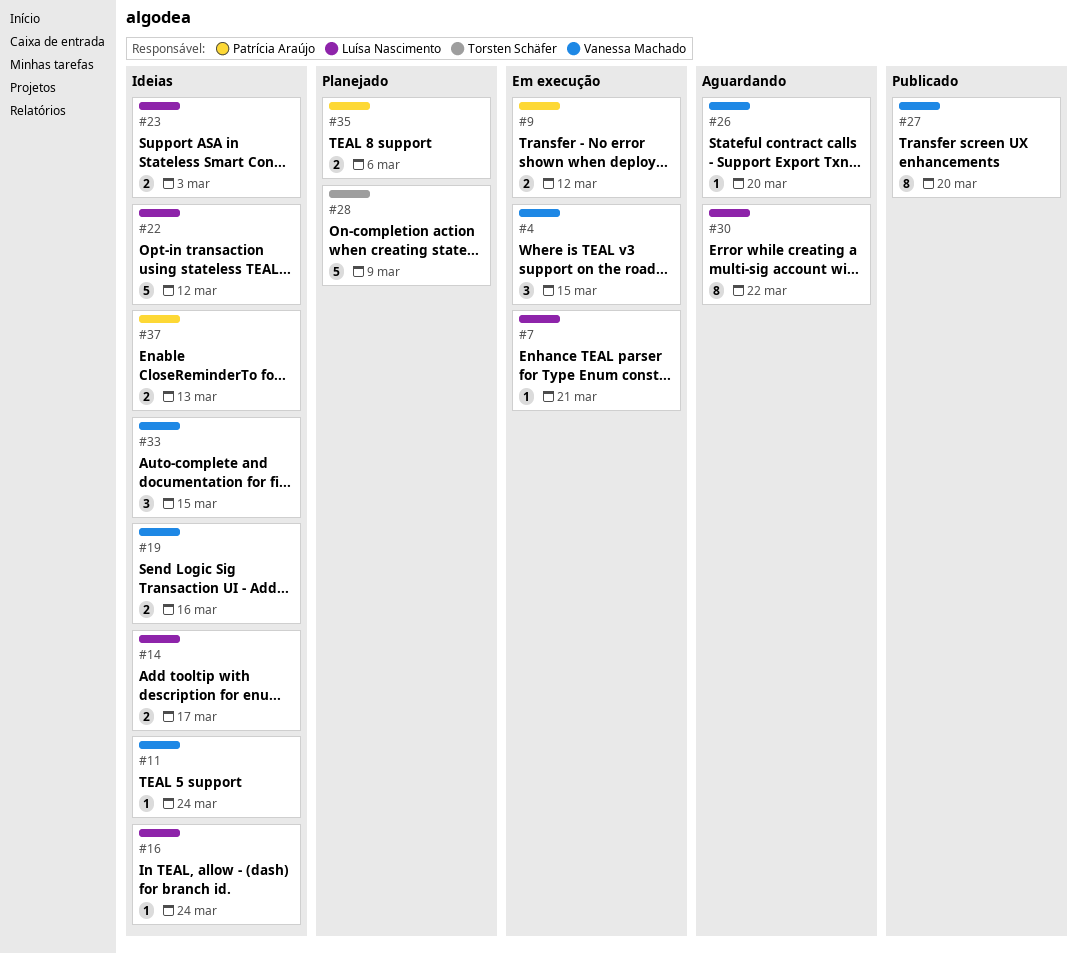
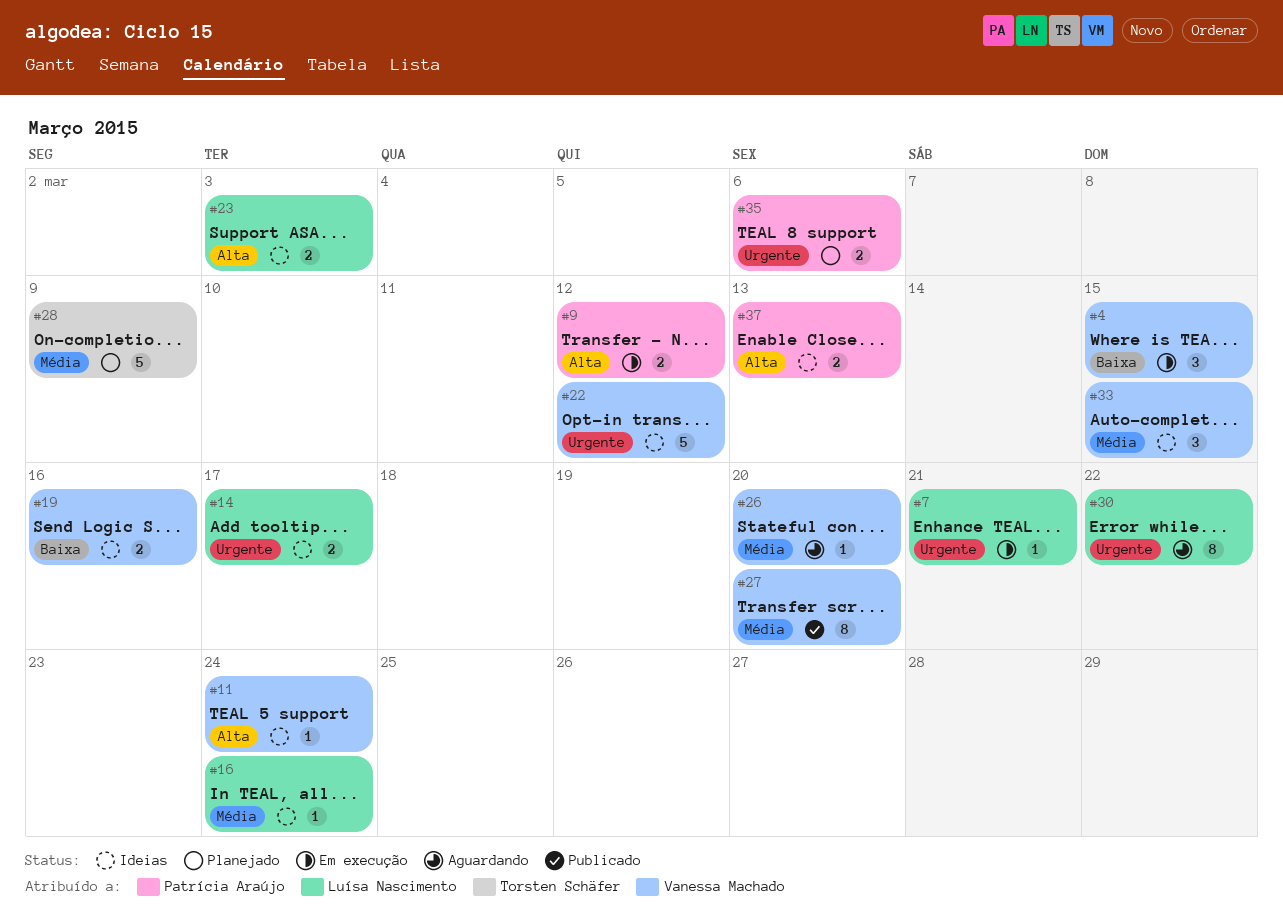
#22, owner: Luísa Nascimento -> Vanessa Machado

